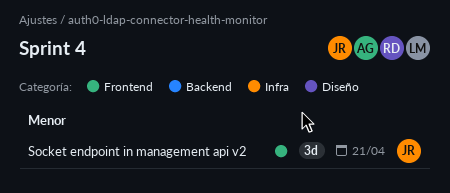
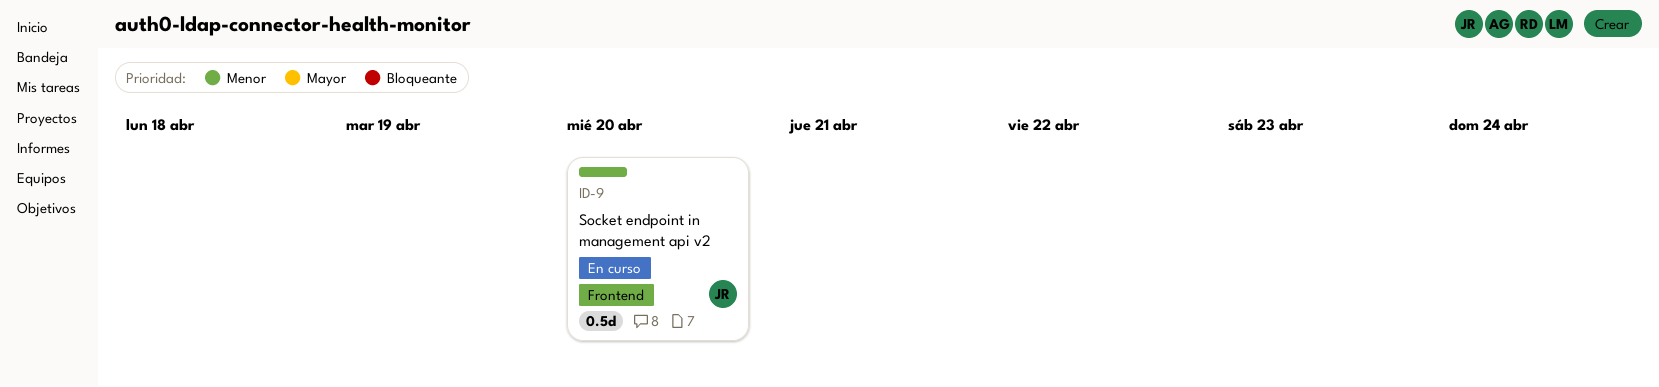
Socket endpoint in management api v2, estimate: 3d -> 0.5d
Socket endpoint in management api v2, due: Apr 21 -> Apr 20

